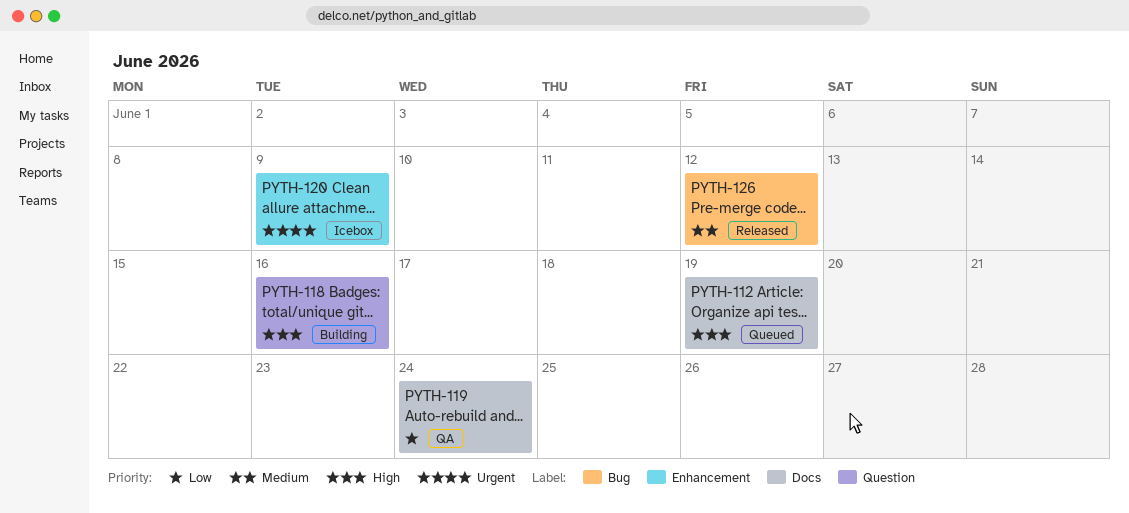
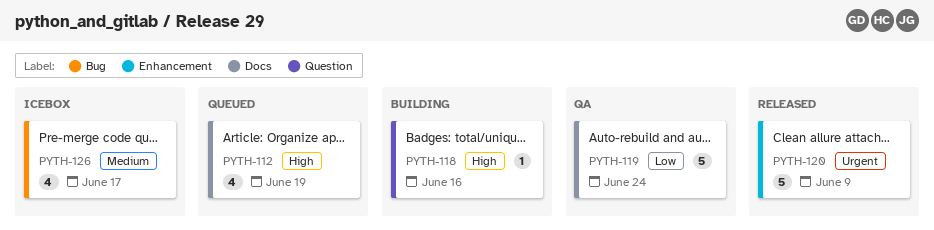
PYTH-120, status: Icebox -> Released
PYTH-126, status: Released -> Icebox
PYTH-126, due: Jun 12 -> Jun 17

